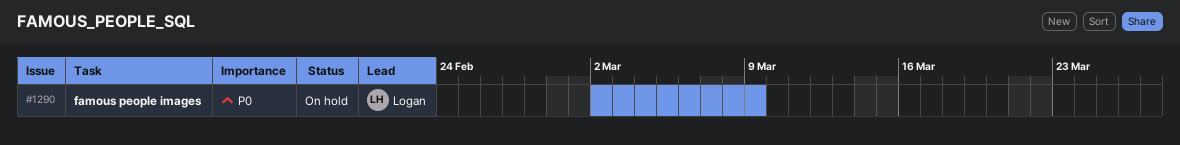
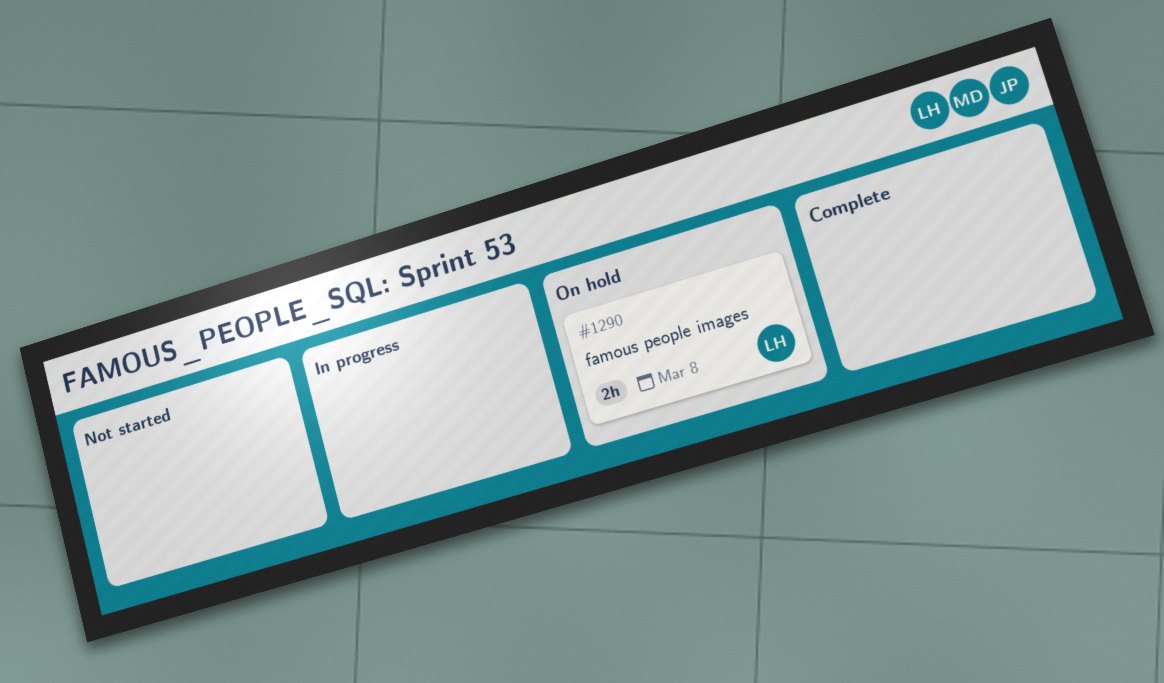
#1290, due: Mar 9 -> Mar 8

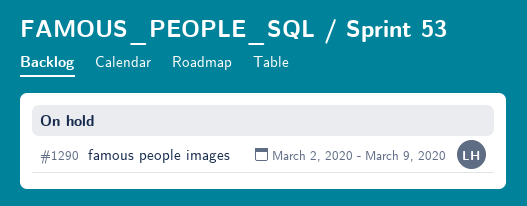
#1290, due: Mar 8 -> Mar 9

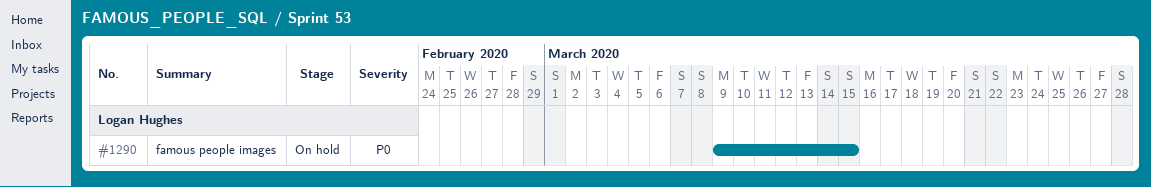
#1290, start: Mar 2 -> Mar 9
#1290, due: Mar 9 -> Mar 15

